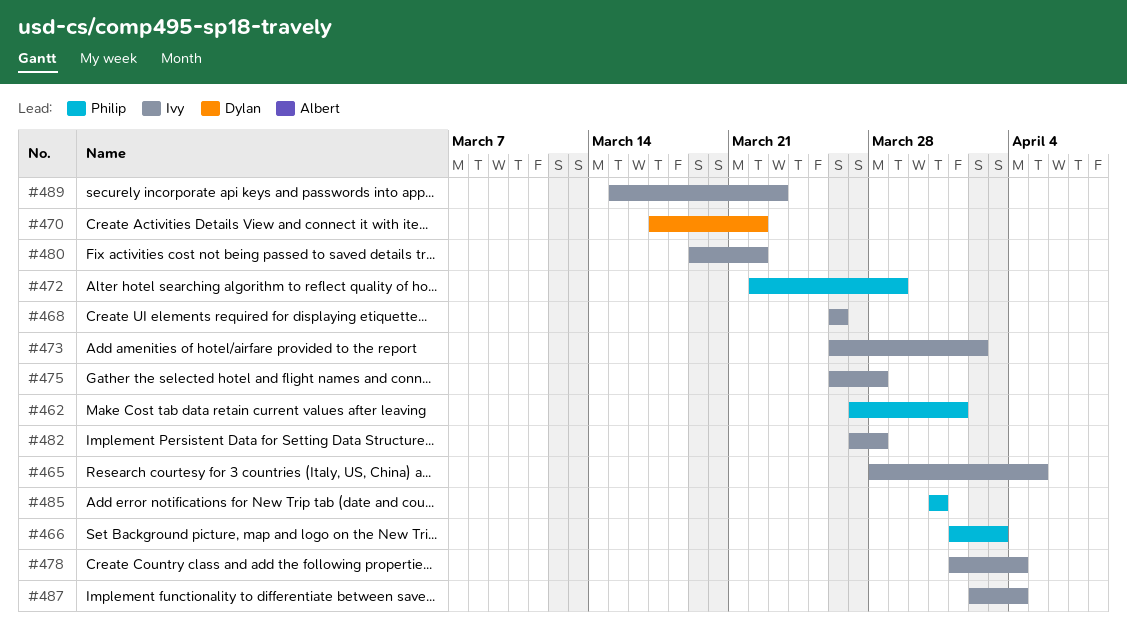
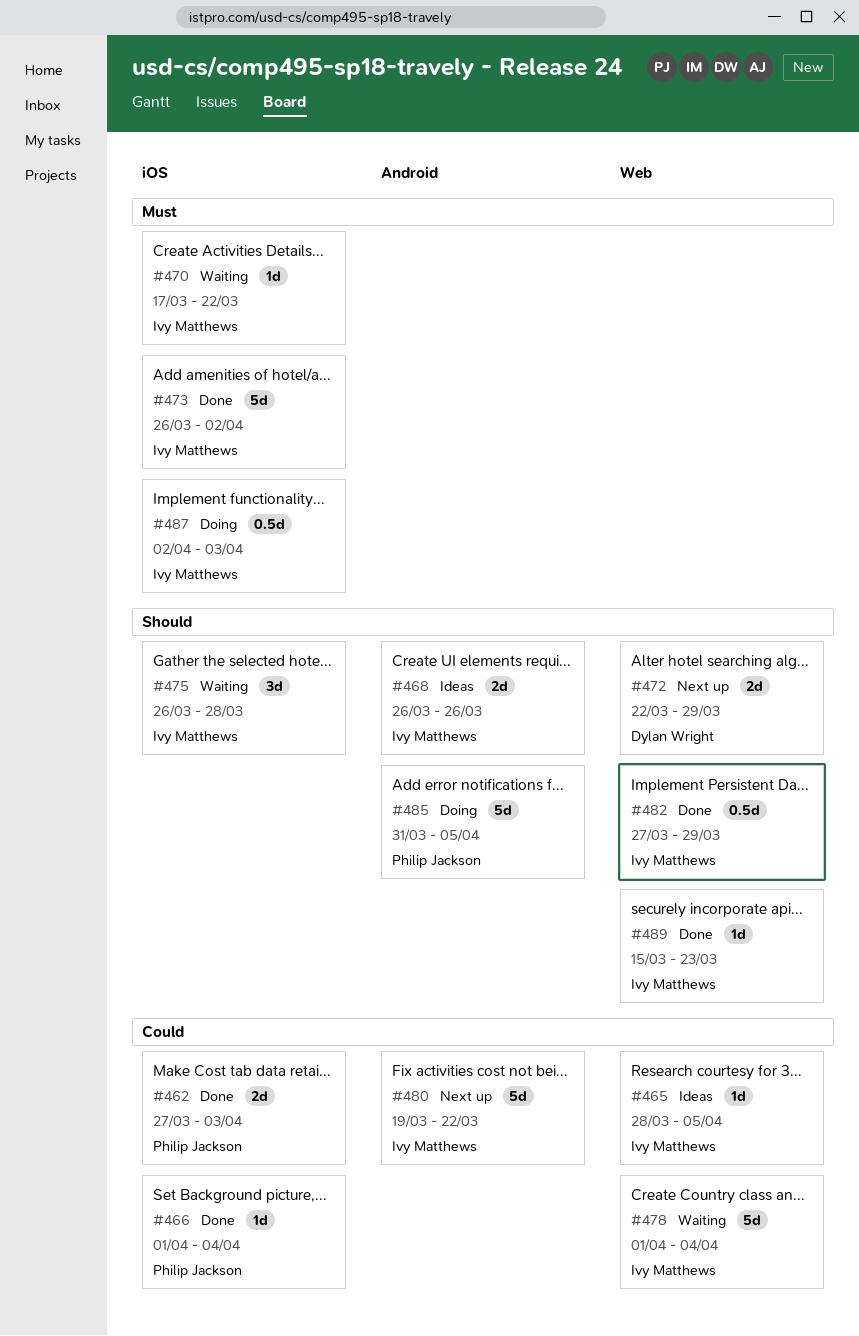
#462, due: Apr 1 -> Apr 3
#466, due: Apr 3 -> Apr 4
#470, owner: Dylan Wright -> Ivy Matthews
#472, owner: Philip Jackson -> Dylan Wright
#482, due: Mar 28 -> Mar 29
#485, due: Mar 31 -> Apr 5
#487, due: Apr 4 -> Apr 3

